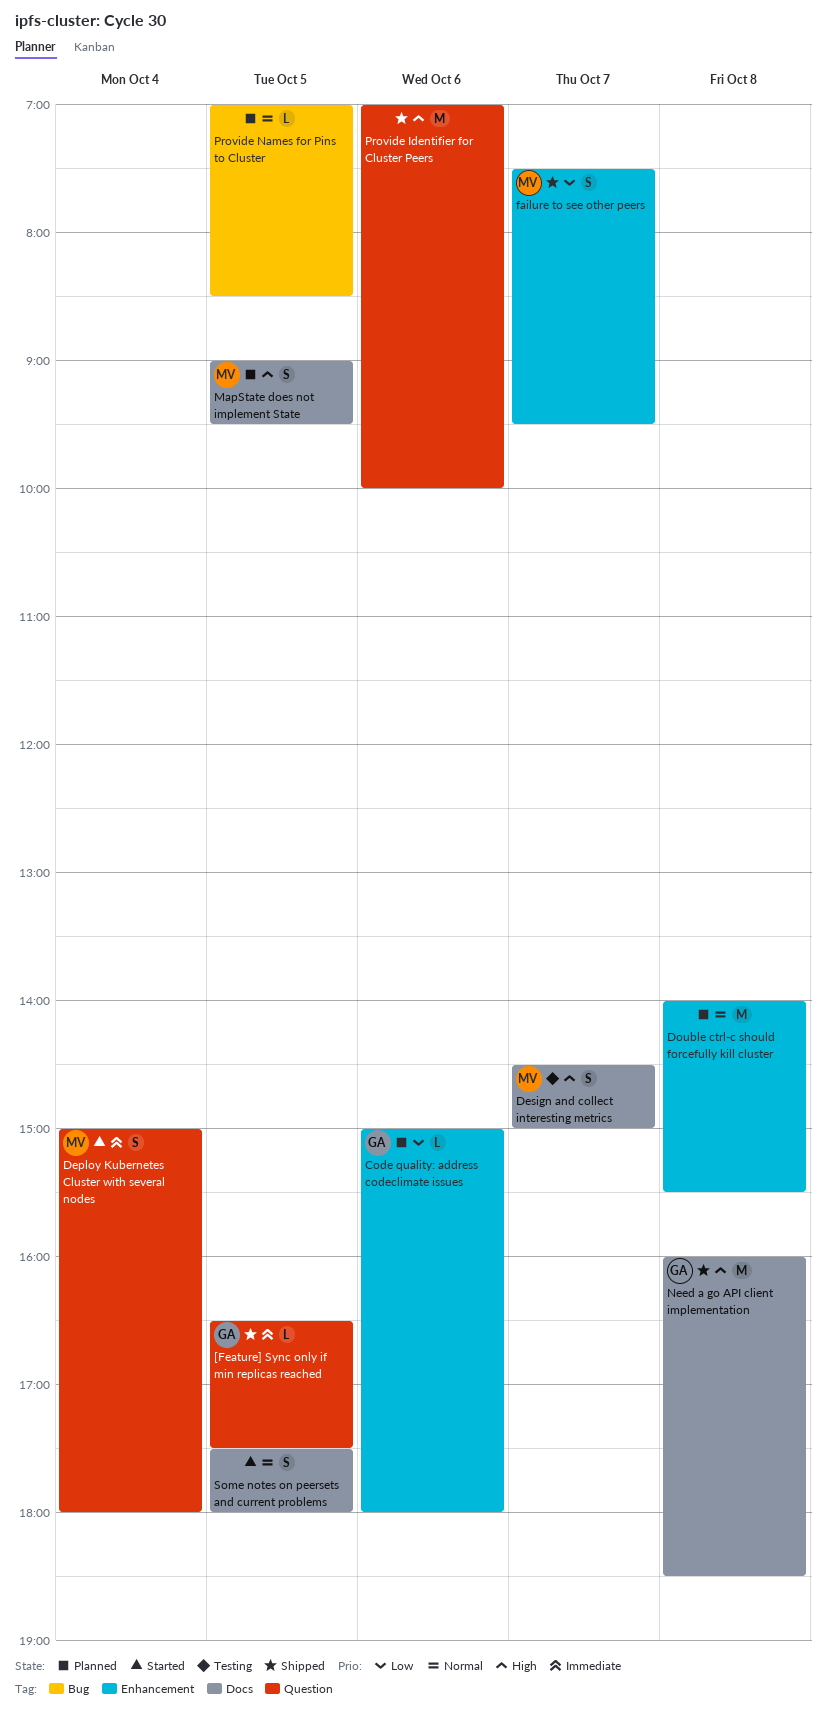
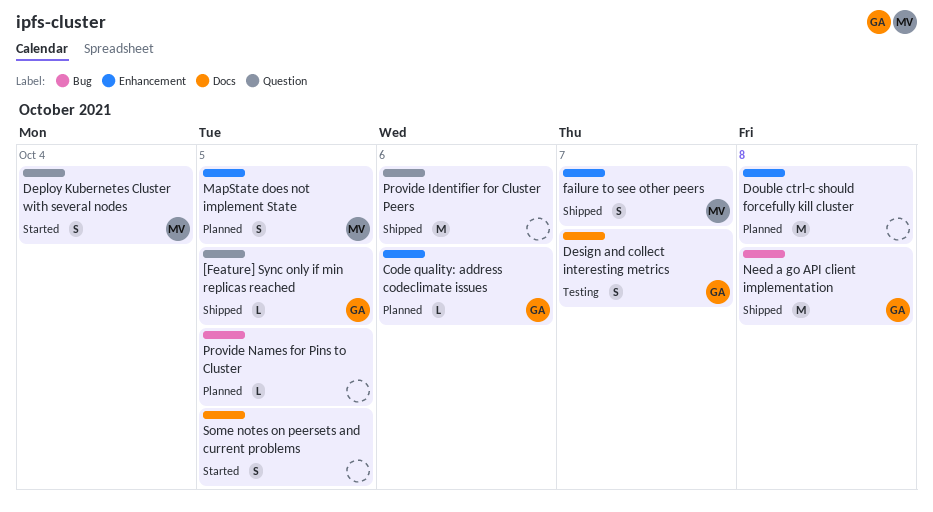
Design and collect interesting metrics, owner: MV -> GA
MapState does not implement State, label: Docs -> Enhancement
Need a go API client implementation, label: Docs -> Bug

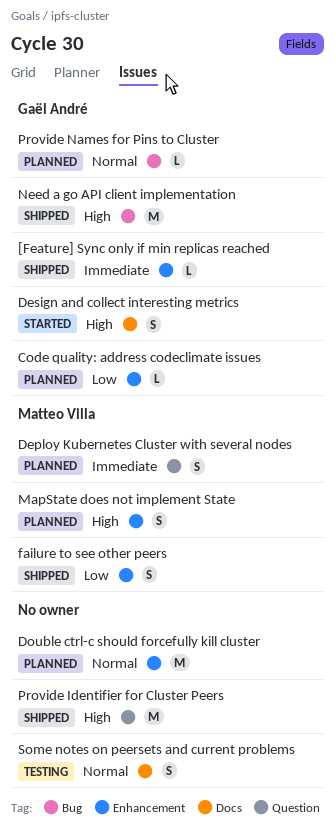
[Feature] Sync only if min replicas reached, label: Question -> Enhancement
Deploy Kubernetes Cluster with several nodes, status: Started -> Planned
Design and collect interesting metrics, status: Testing -> Started
Provide Names for Pins to Cluster, owner: none -> Gaël André
Some notes on peersets and current problems, status: Started -> Testing

